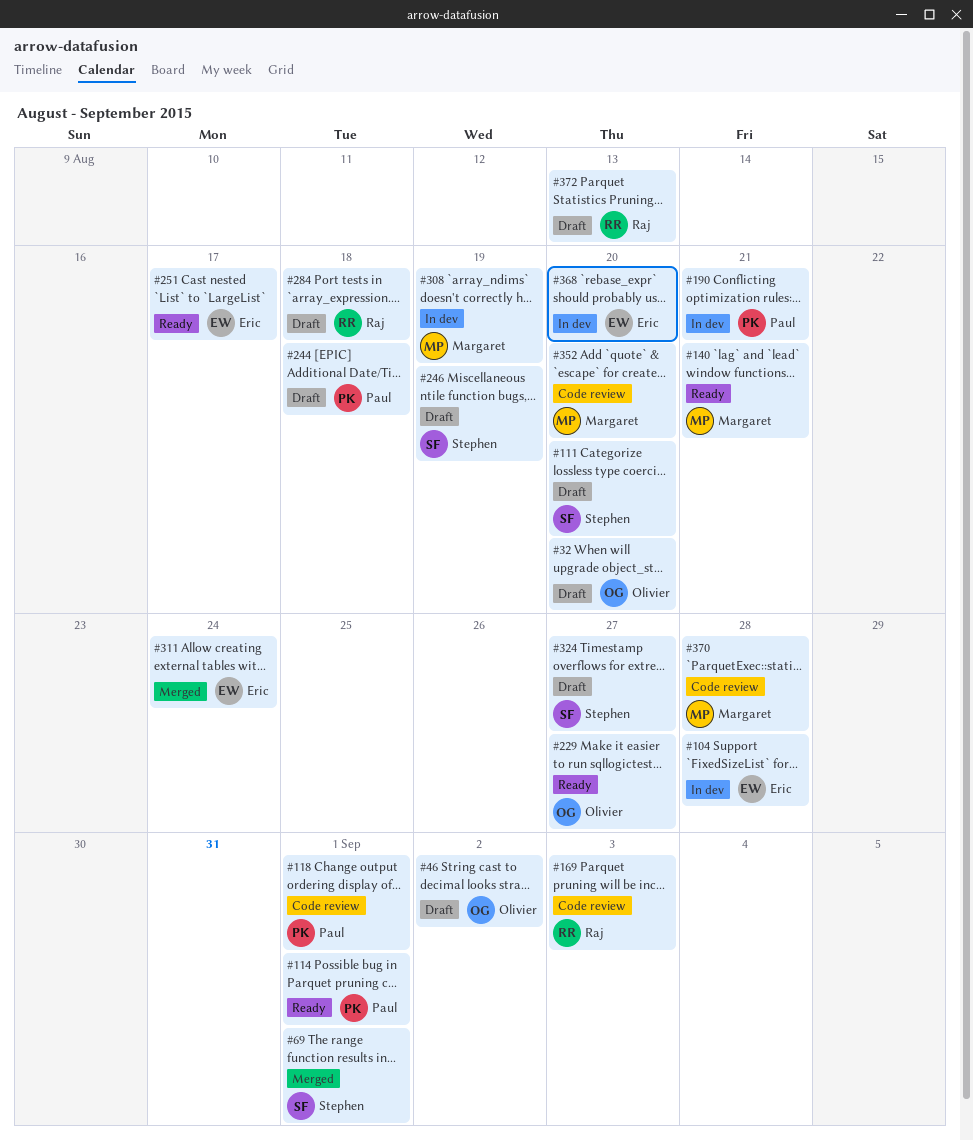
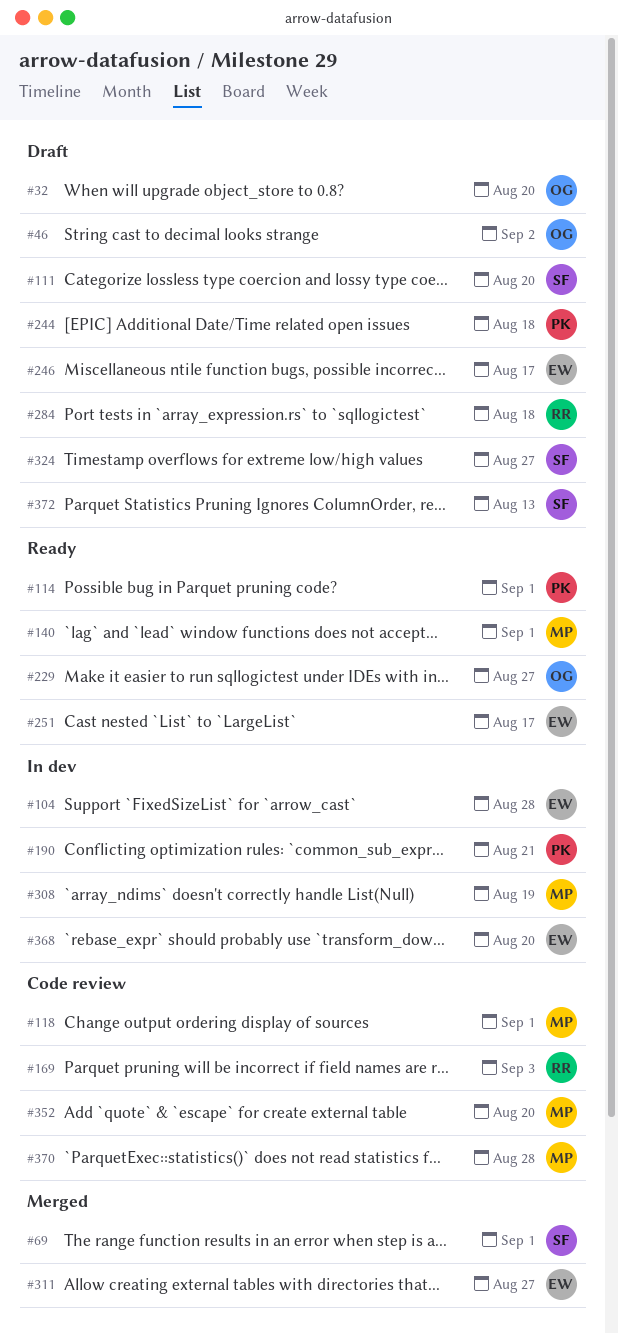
#118, owner: Paul -> Margaret
#140, due: Aug 21 -> Sep 1
#246, owner: Stephen -> Eric
#246, due: Aug 19 -> Aug 17
#311, due: Aug 24 -> Aug 27
#372, owner: Raj -> Stephen

